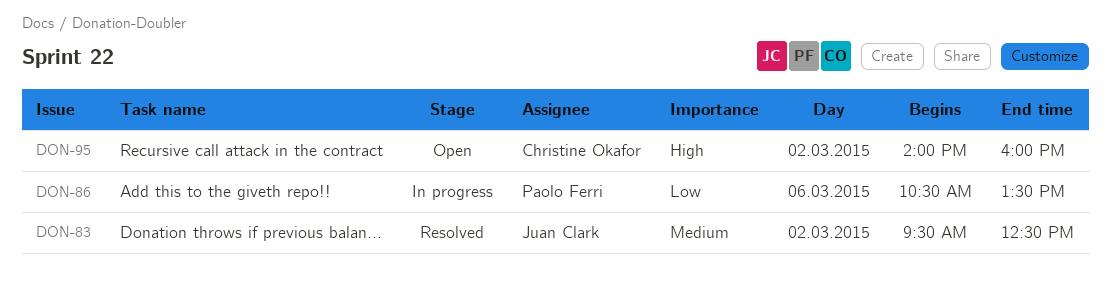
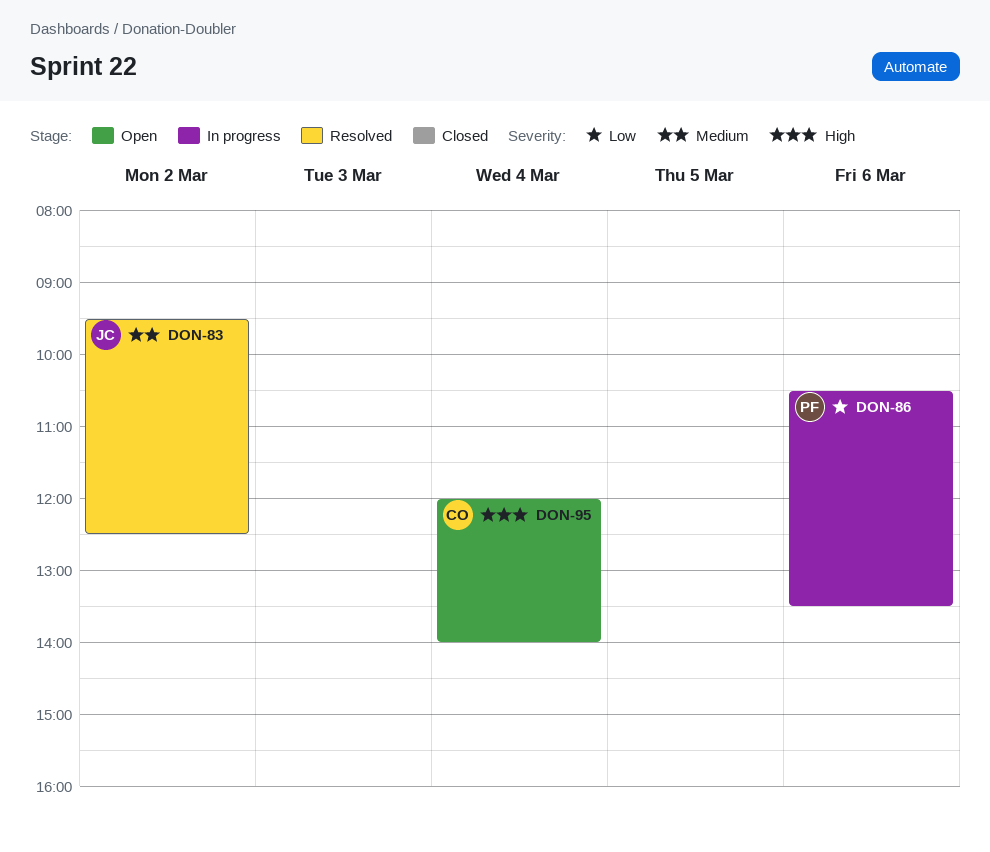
DON-95, day: Mar 2 -> Mar 4
DON-95, begins: 14:00 -> 12:00
DON-95, ends: 16:00 -> 14:00

